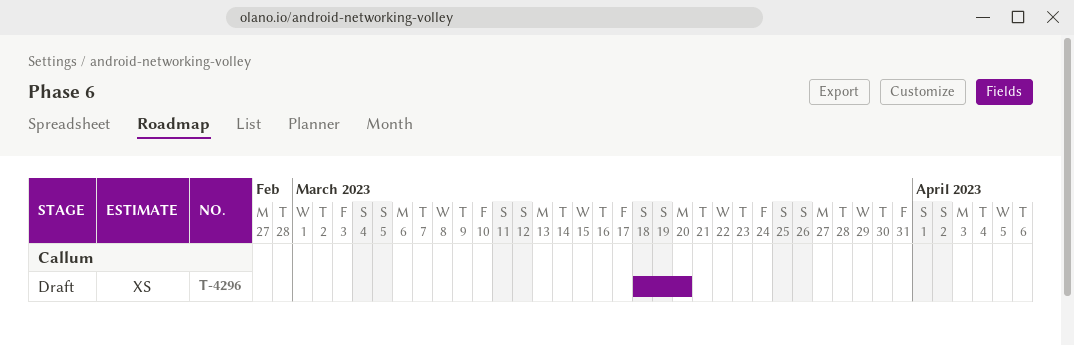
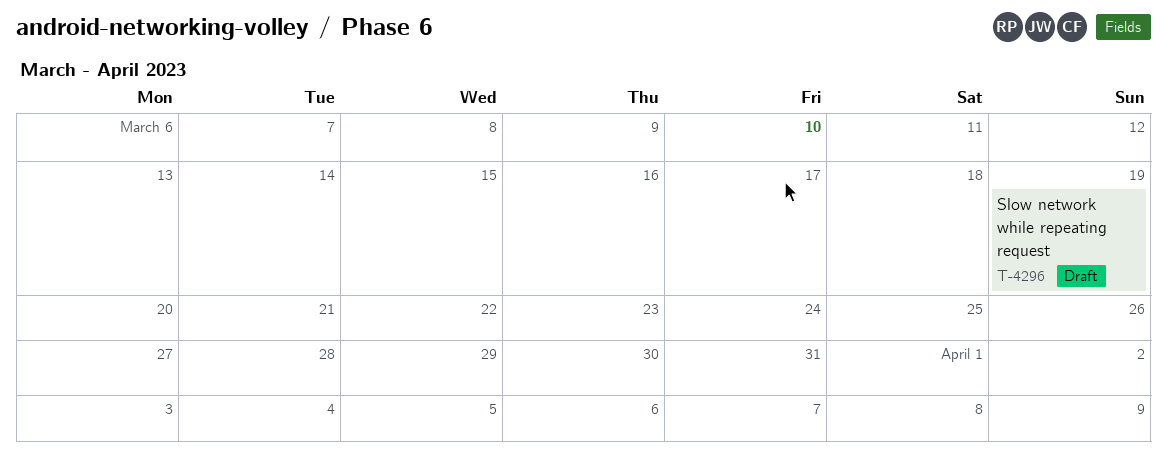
T-4296, due: Mar 20 -> Mar 19

